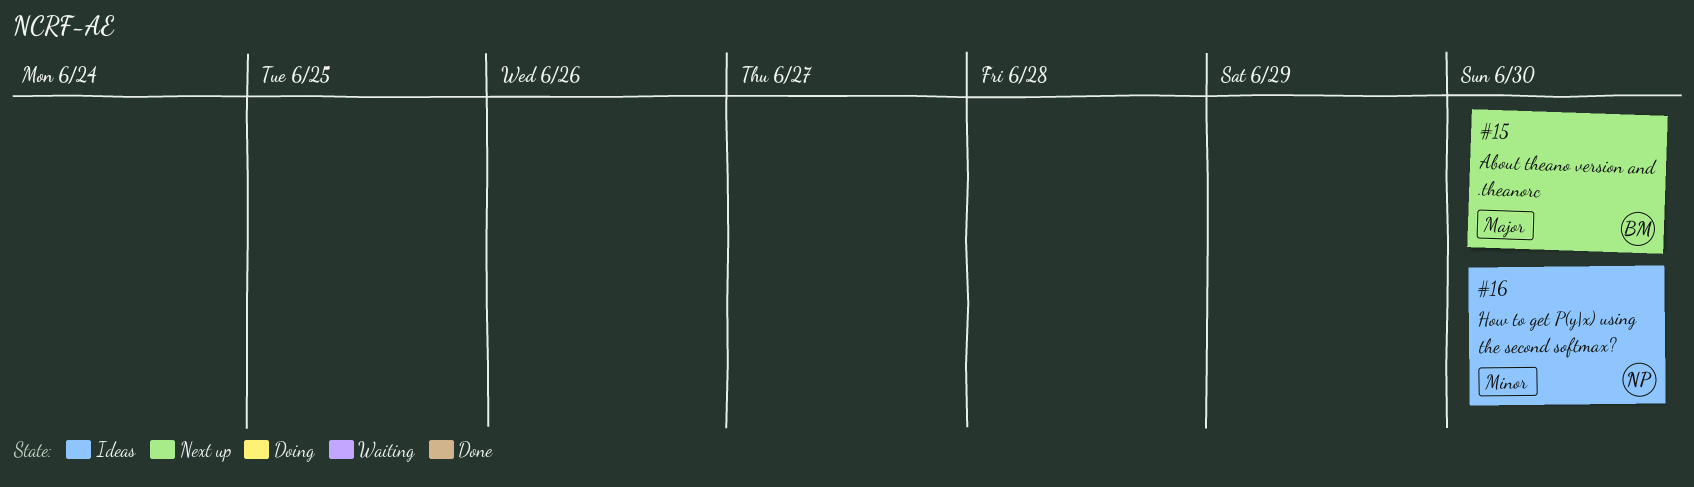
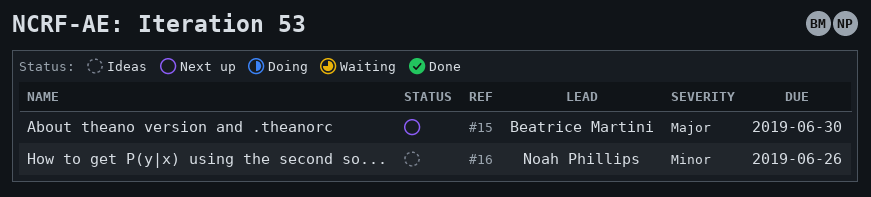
#16, due: Jun 30 -> Jun 26

